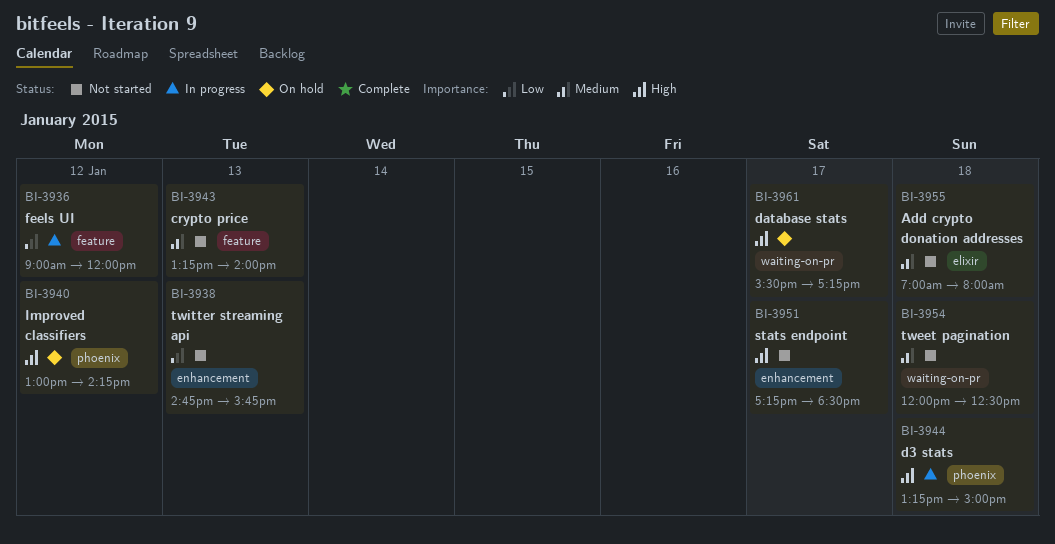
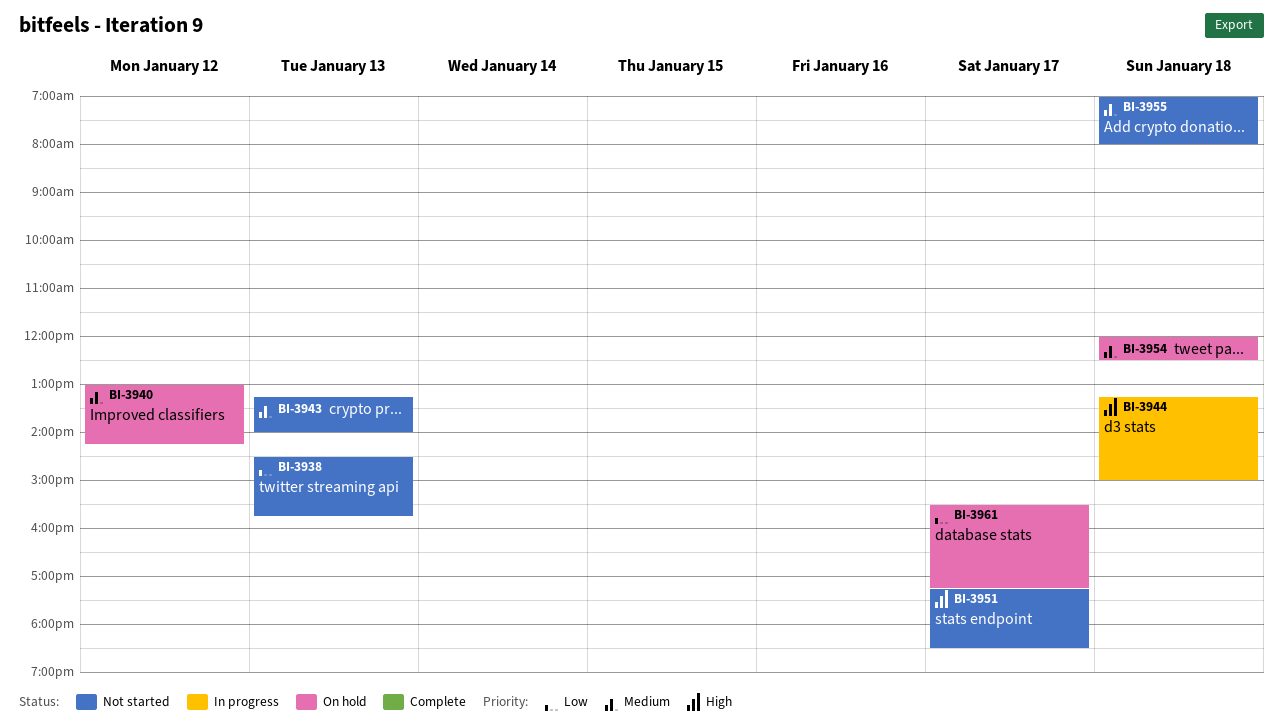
BI-3936: present -> none
BI-3938, begins: 14:45 -> 14:30
BI-3940, priority: High -> Medium
BI-3954, status: Not started -> On hold
BI-3961, priority: High -> Low

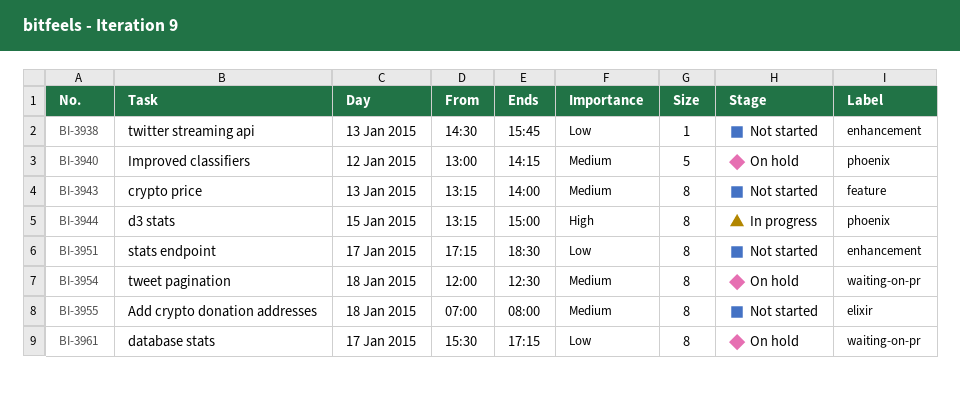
BI-3944, day: Jan 18 -> Jan 15
BI-3951, priority: High -> Low

